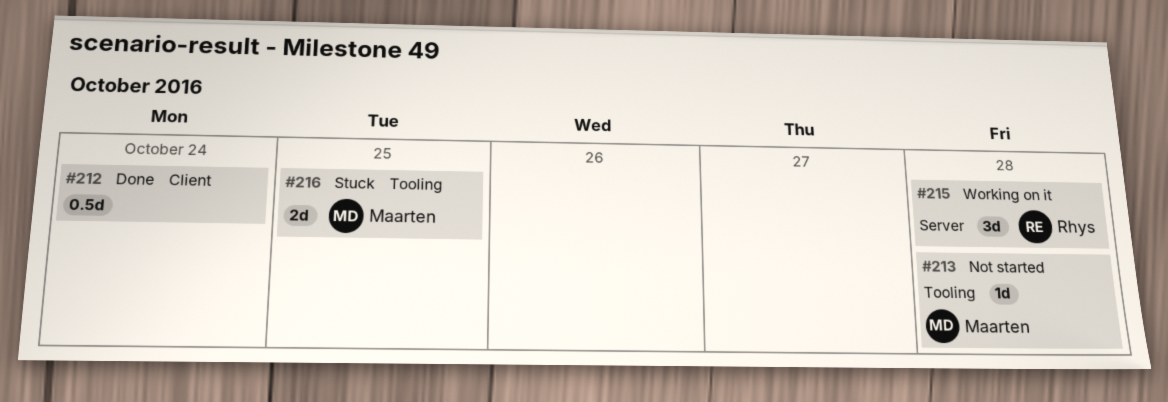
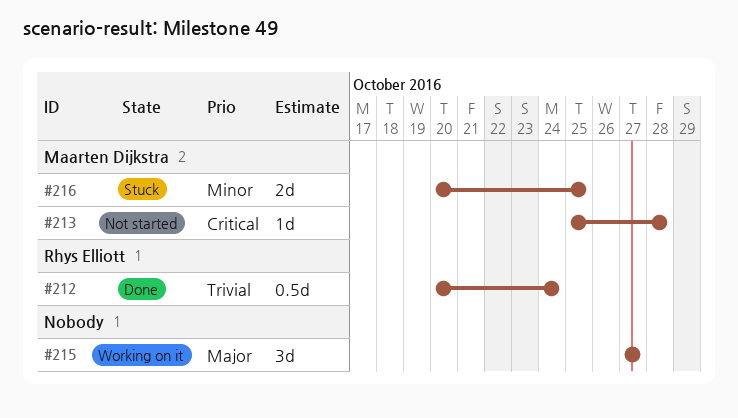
#212, owner: none -> Rhys Elliott
#215, owner: Rhys Elliott -> none
#215, due: Oct 28 -> Oct 27

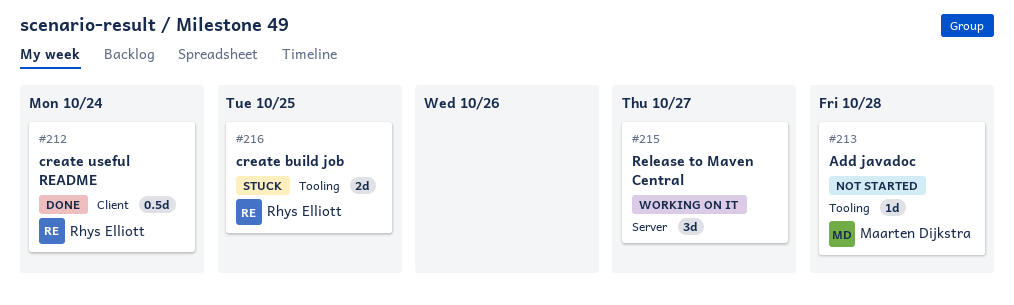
#216, owner: Maarten Dijkstra -> Rhys Elliott

